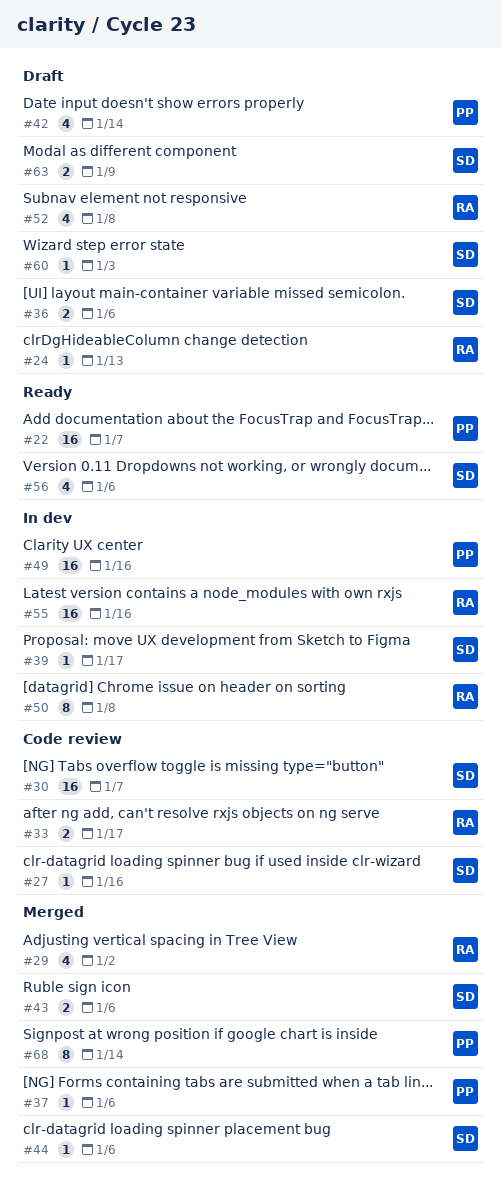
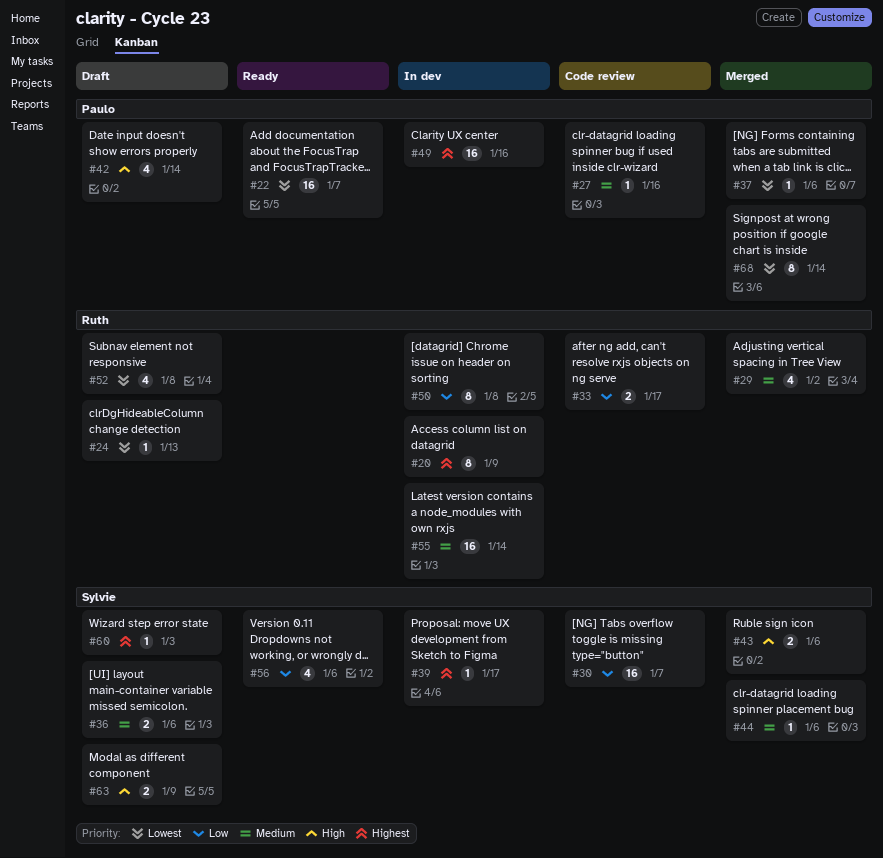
#20: none -> present
#27, owner: Sylvie -> Paulo
#55, due: Jan 16 -> Jan 14

